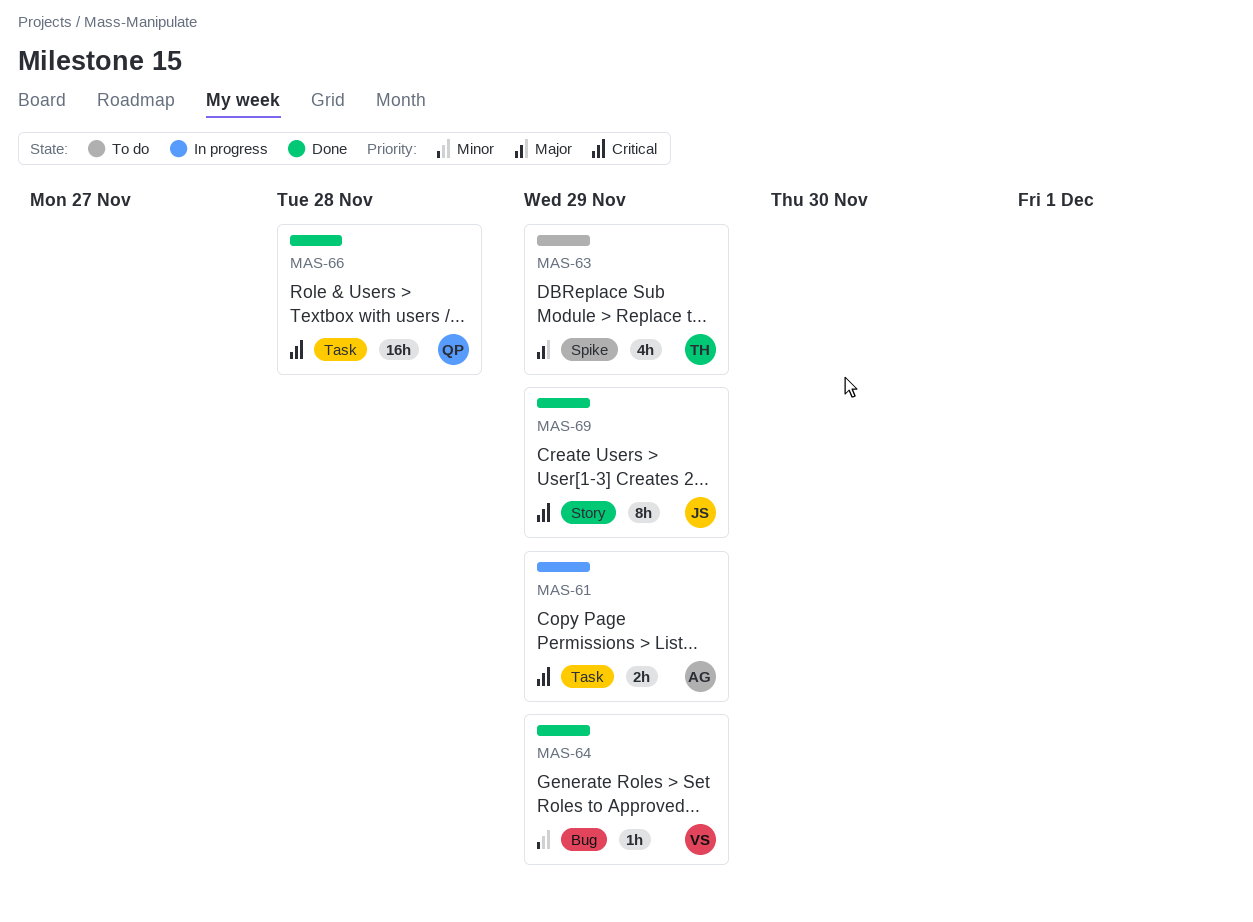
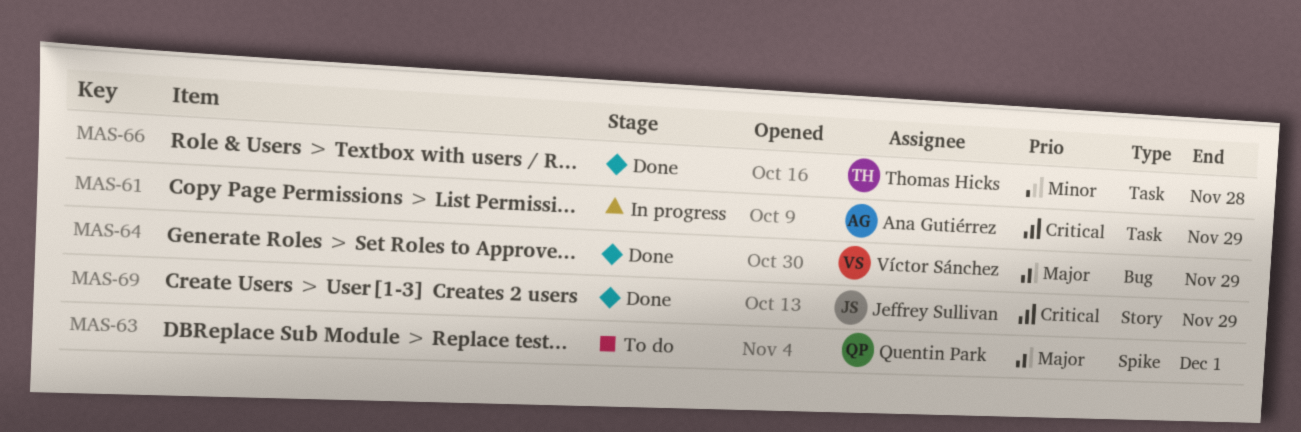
MAS-63, owner: Thomas Hicks -> Quentin Park
MAS-63, due: Nov 29 -> Dec 1
MAS-64, priority: Minor -> Major
MAS-66, owner: Quentin Park -> Thomas Hicks
MAS-66, priority: Critical -> Minor

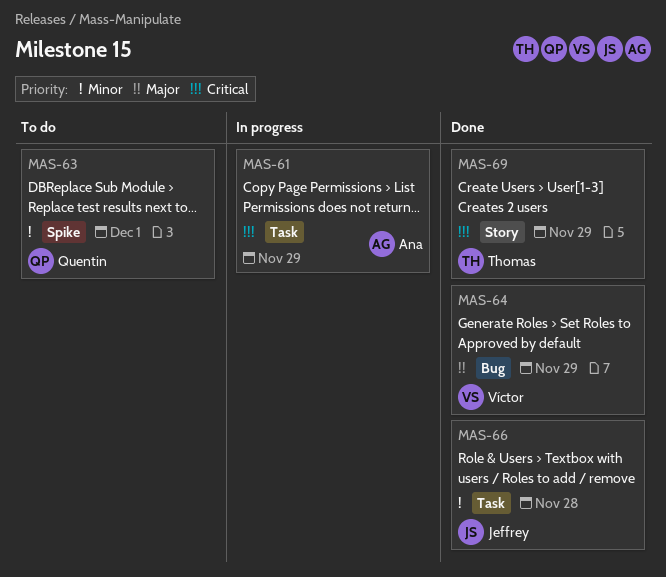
MAS-63, priority: Major -> Minor
MAS-66, owner: Thomas Hicks -> Jeffrey Sullivan
MAS-69, owner: Jeffrey Sullivan -> Thomas Hicks

